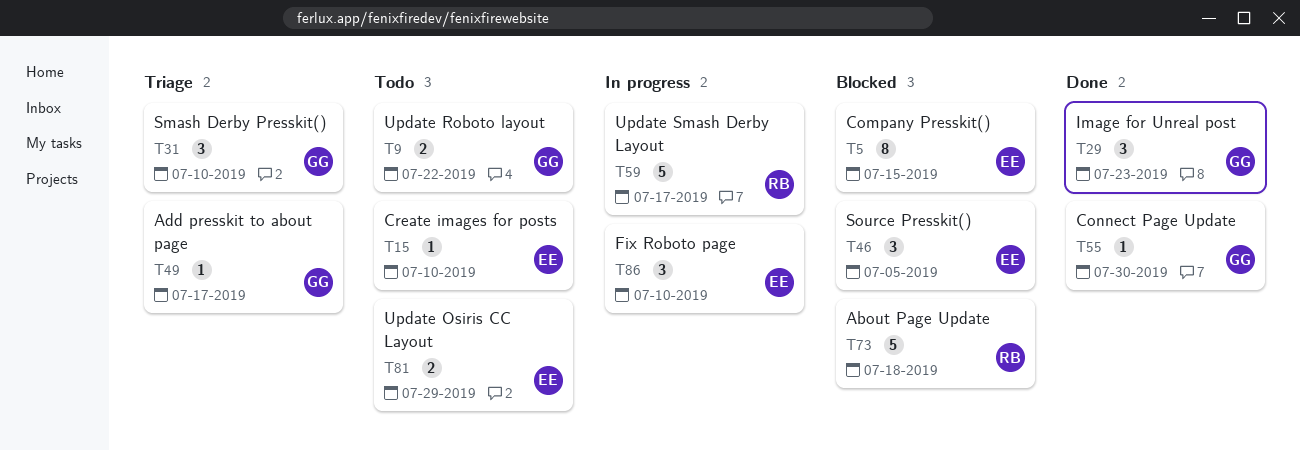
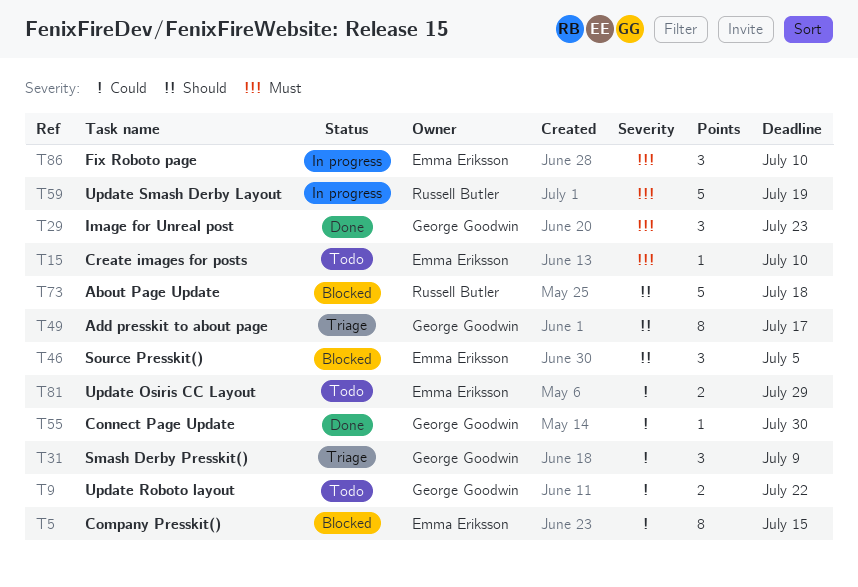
T31, due: Jul 10 -> Jul 9
T49, estimate: 1 -> 8
T59, due: Jul 17 -> Jul 19

